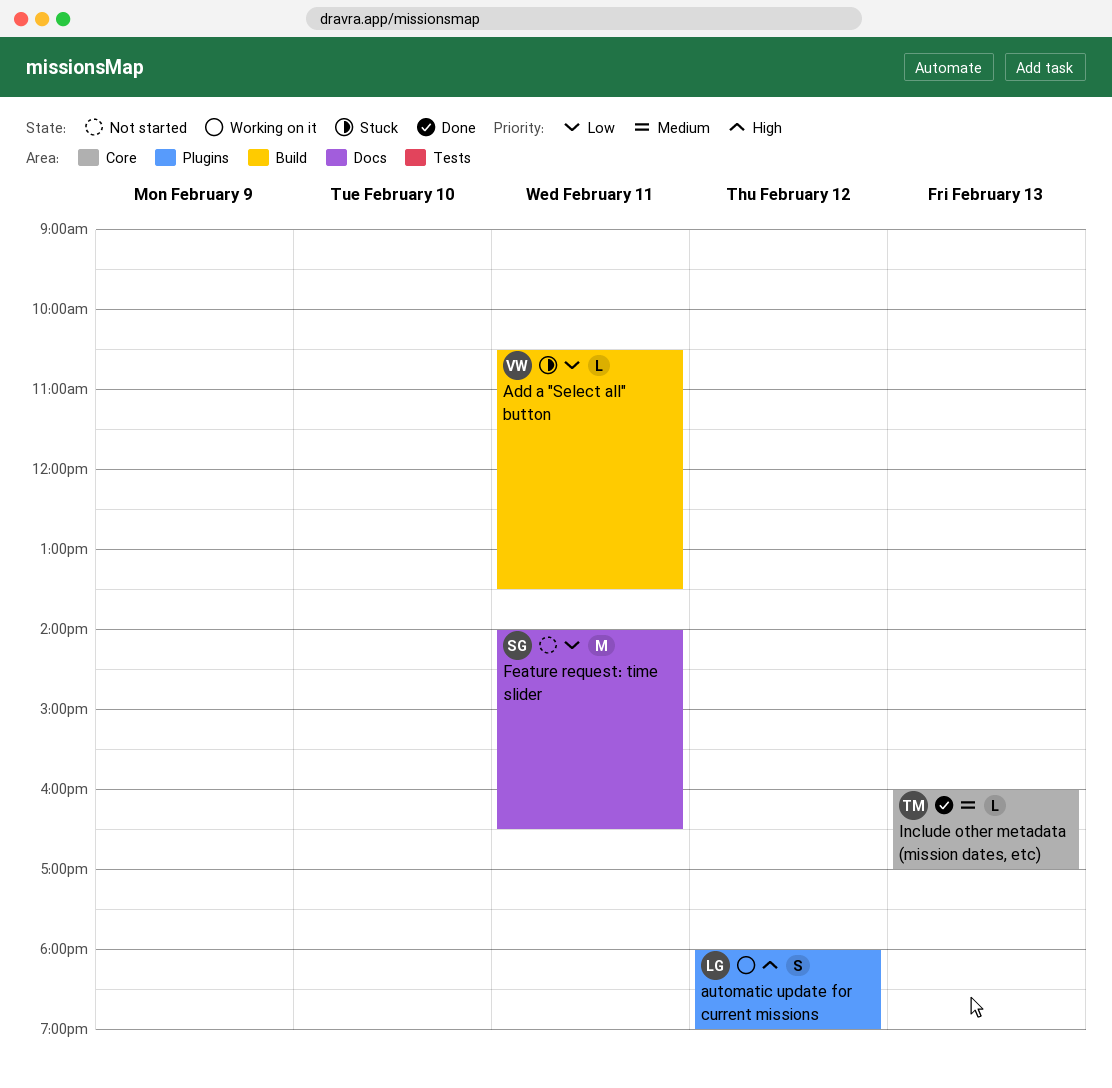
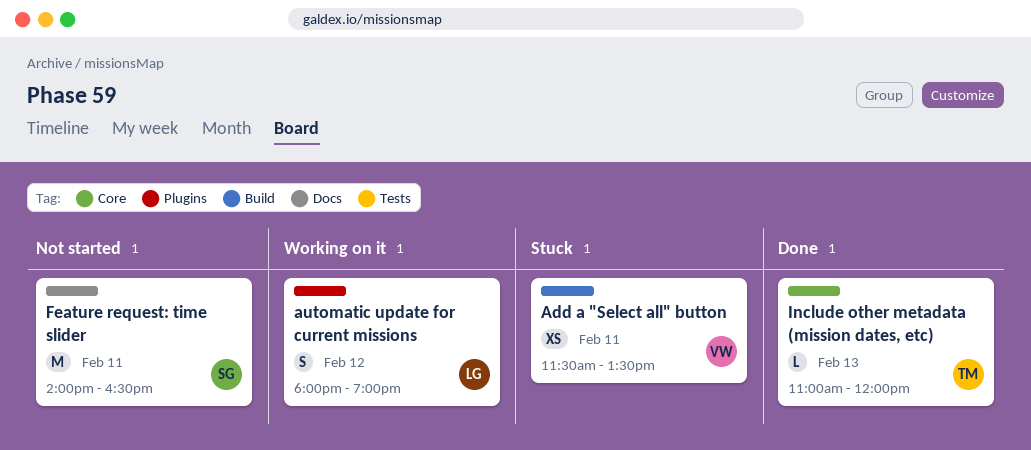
Add a "Select all" button, estimate: L -> XS
Add a "Select all" button, begins: 10:30 -> 11:30
Include other metadata (mission dates, etc), begins: 16:00 -> 11:00
Include other metadata (mission dates, etc), ends: 17:00 -> 12:00

